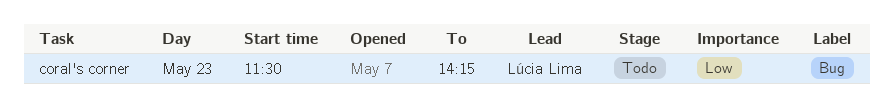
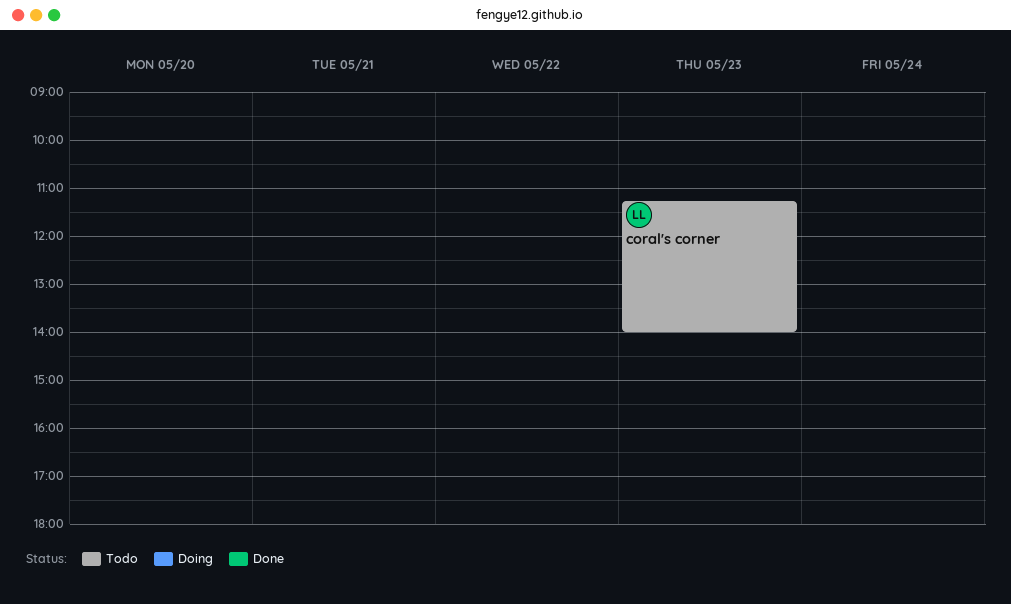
coral's corner, begins: 11:30 -> 11:15
coral's corner, ends: 14:15 -> 14:00

